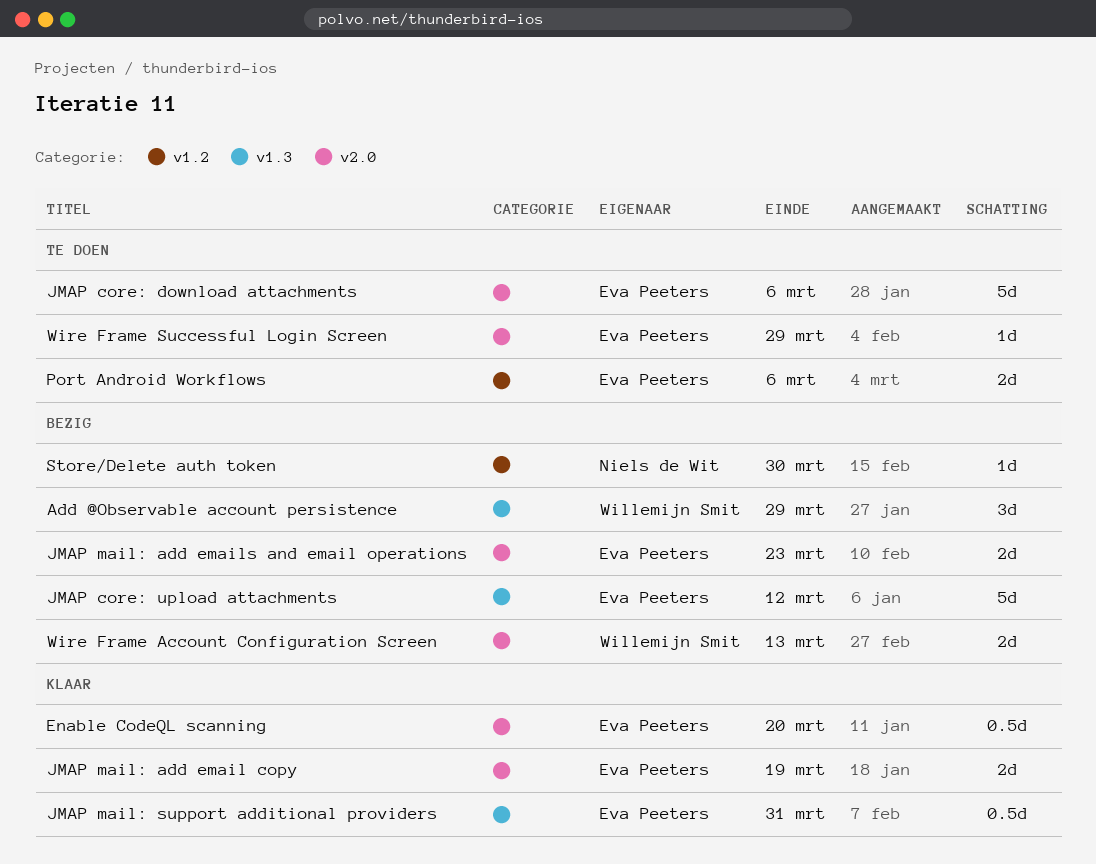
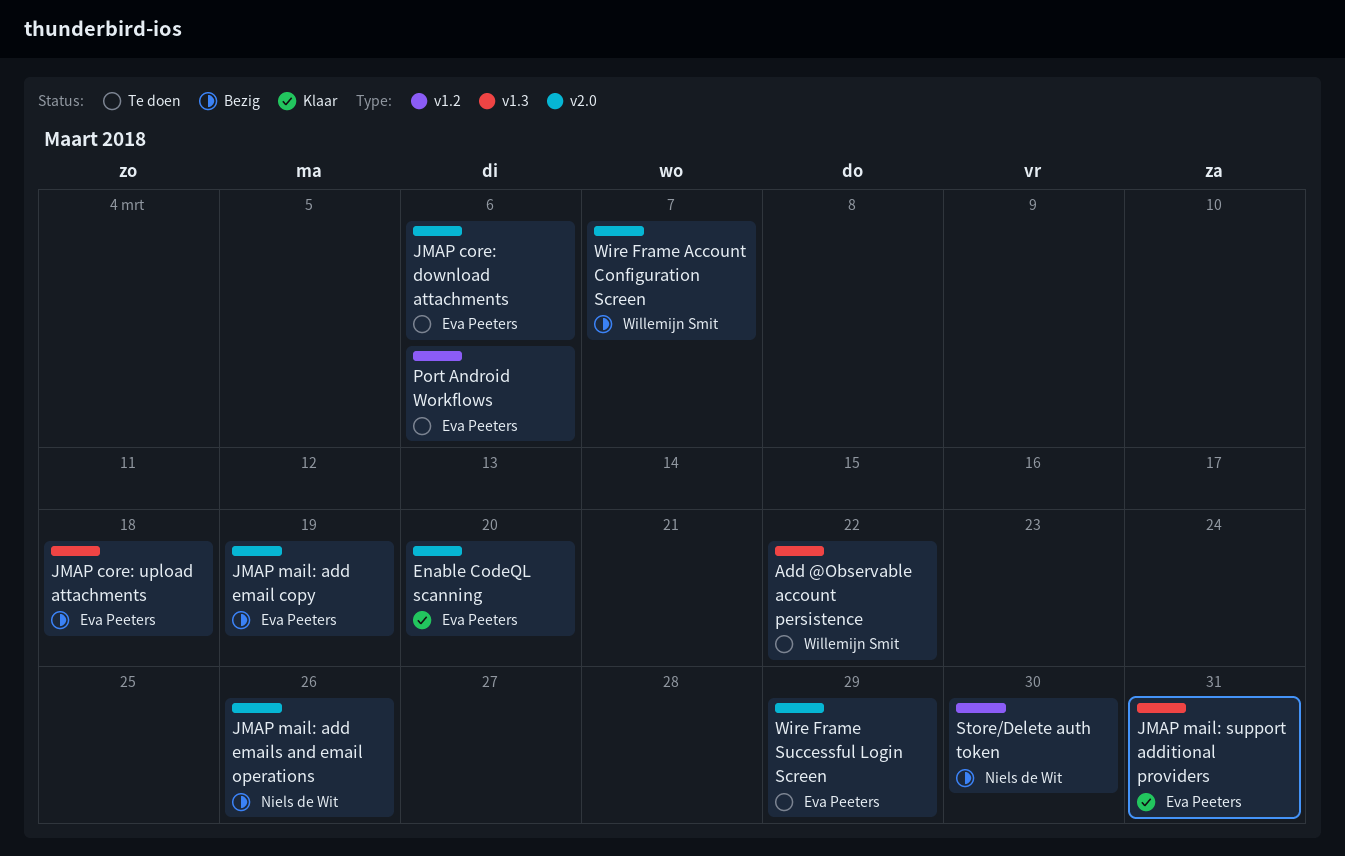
Add @Observable account persistence, status: Bezig -> Te doen
Add @Observable account persistence, due: Mar 29 -> Mar 22
JMAP core: upload attachments, due: Mar 12 -> Mar 18
JMAP mail: add email copy, status: Klaar -> Bezig
JMAP mail: add emails and email operations, owner: Eva Peeters -> Niels de Wit
JMAP mail: add emails and email operations, due: Mar 23 -> Mar 26
Wire Frame Account Configuration Screen, due: Mar 13 -> Mar 7

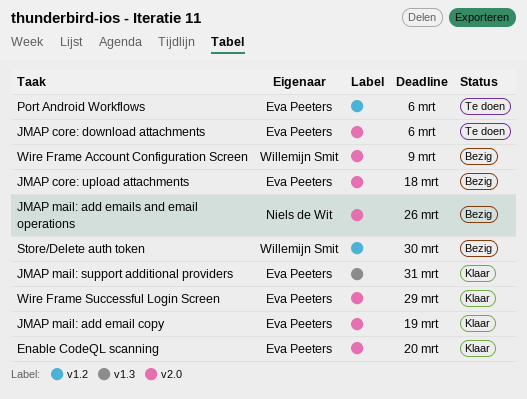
Add @Observable account persistence: present -> none
JMAP core: upload attachments, label: v1.3 -> v2.0
JMAP mail: add email copy, status: Bezig -> Klaar
Store/Delete auth token, owner: Niels de Wit -> Willemijn Smit
Wire Frame Account Configuration Screen, due: Mar 7 -> Mar 9
Wire Frame Successful Login Screen, status: Te doen -> Klaar

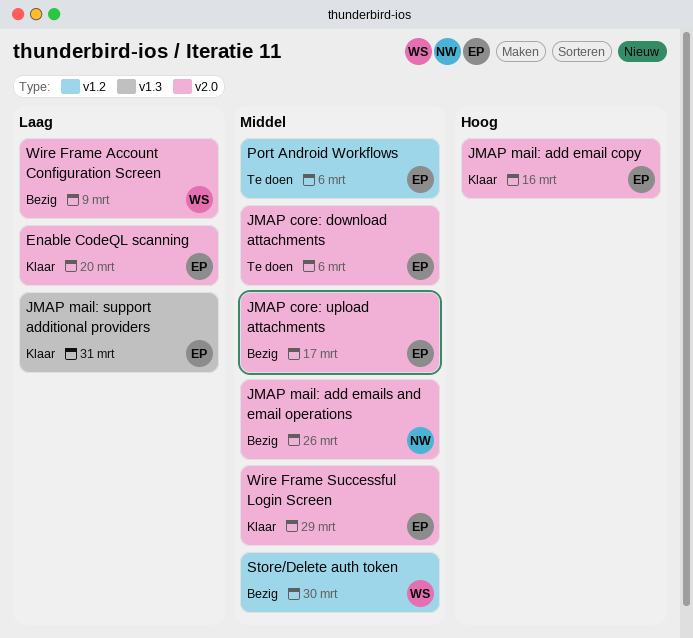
JMAP core: upload attachments, due: Mar 18 -> Mar 17
JMAP mail: add email copy, due: Mar 19 -> Mar 16

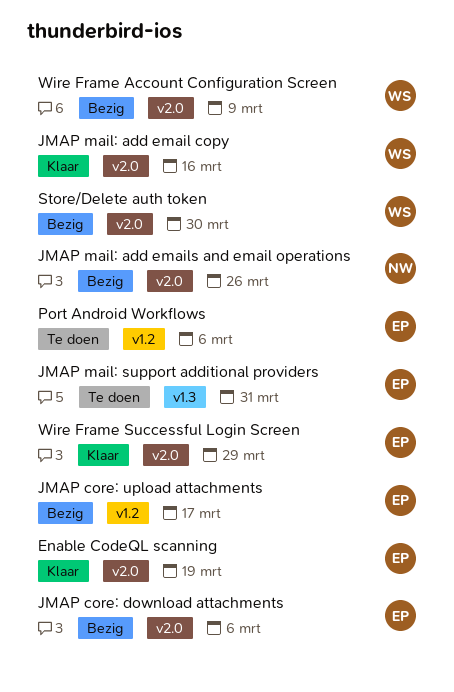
Enable CodeQL scanning, due: Mar 20 -> Mar 19
JMAP core: download attachments, status: Te doen -> Bezig
JMAP core: upload attachments, label: v2.0 -> v1.2
JMAP mail: add email copy, owner: EP -> WS
JMAP mail: support additional providers, status: Klaar -> Te doen
Store/Delete auth token, label: v1.2 -> v2.0

